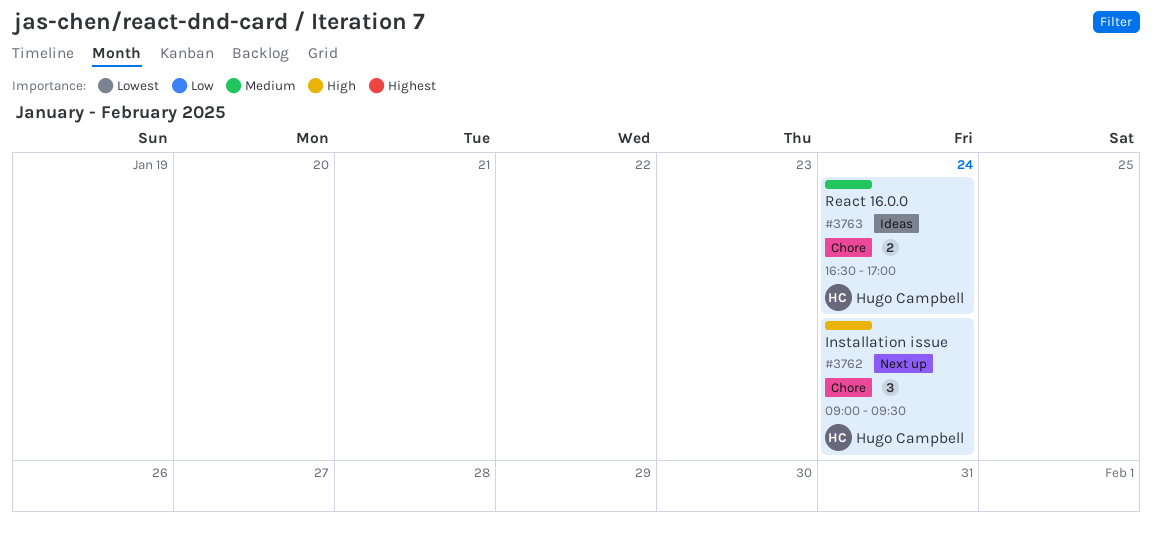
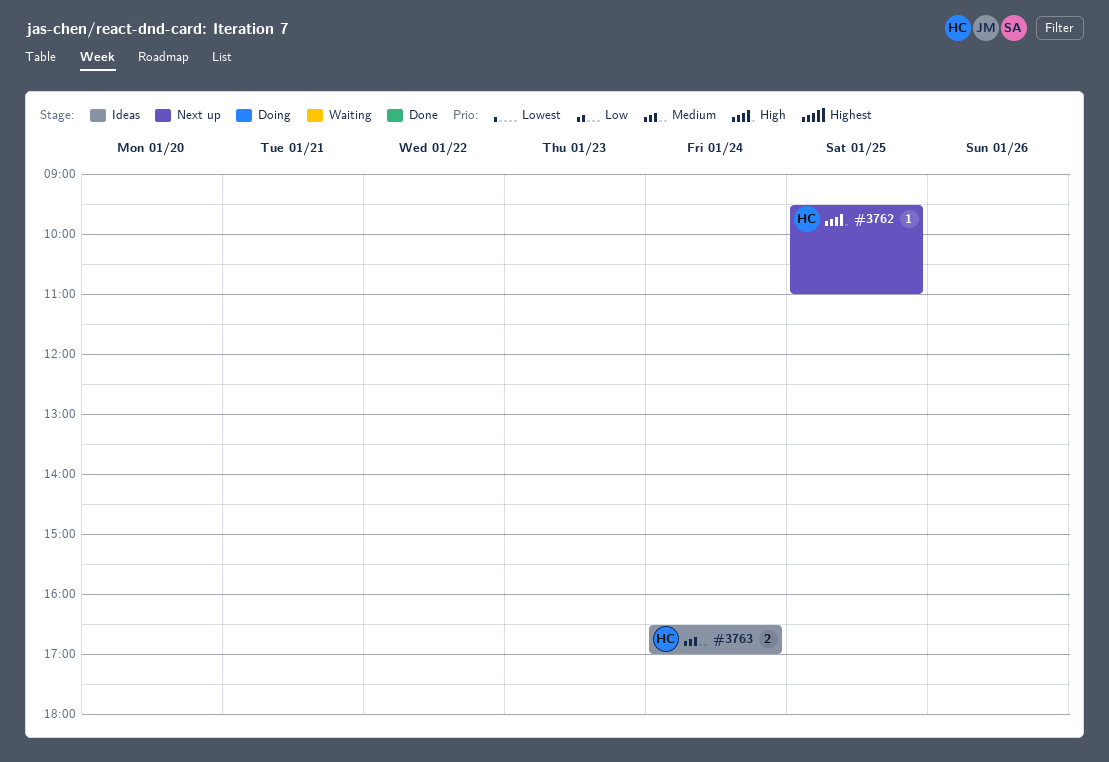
#3762, estimate: 3 -> 1
#3762, day: Jan 24 -> Jan 25
#3762, begins: 09:00 -> 09:30
#3762, ends: 09:30 -> 11:00

